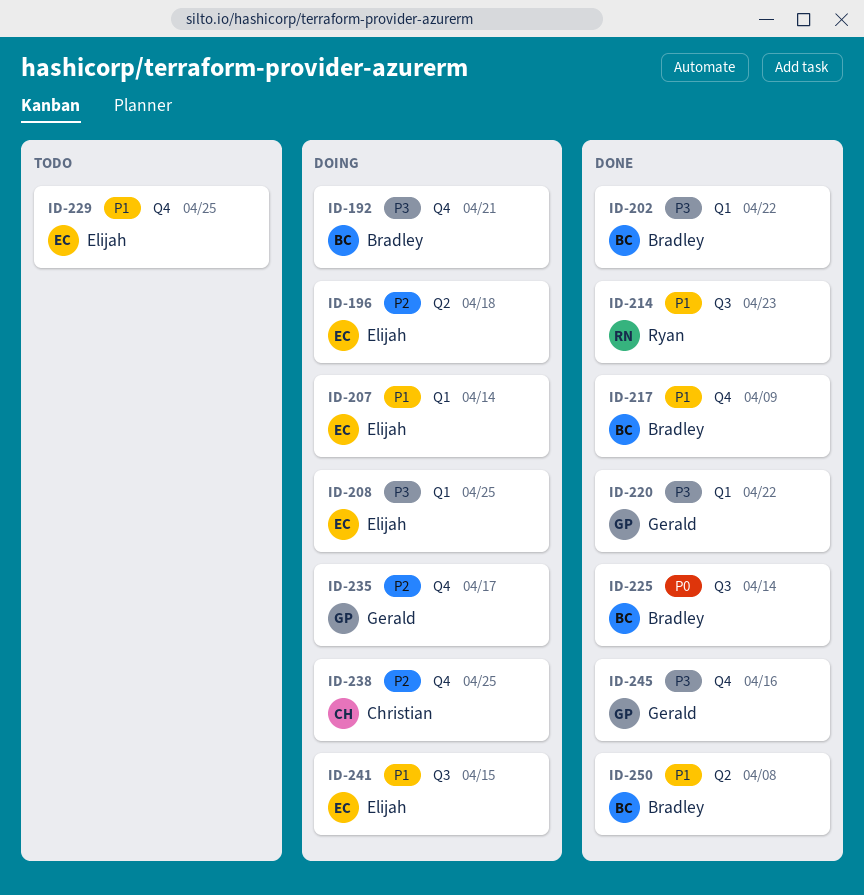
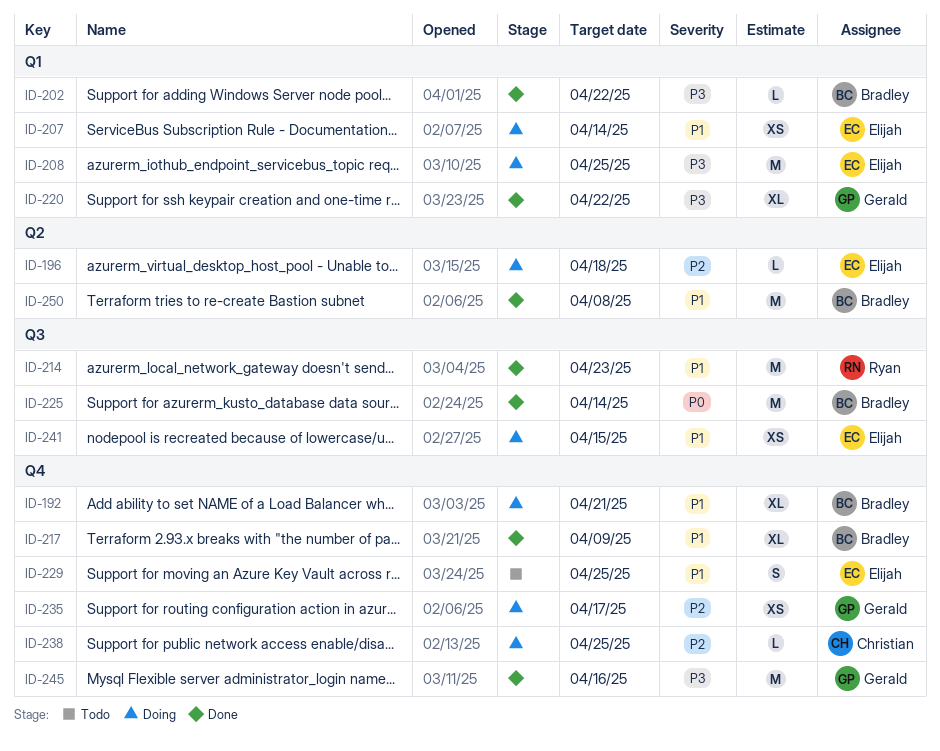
ID-192, priority: P3 -> P1

